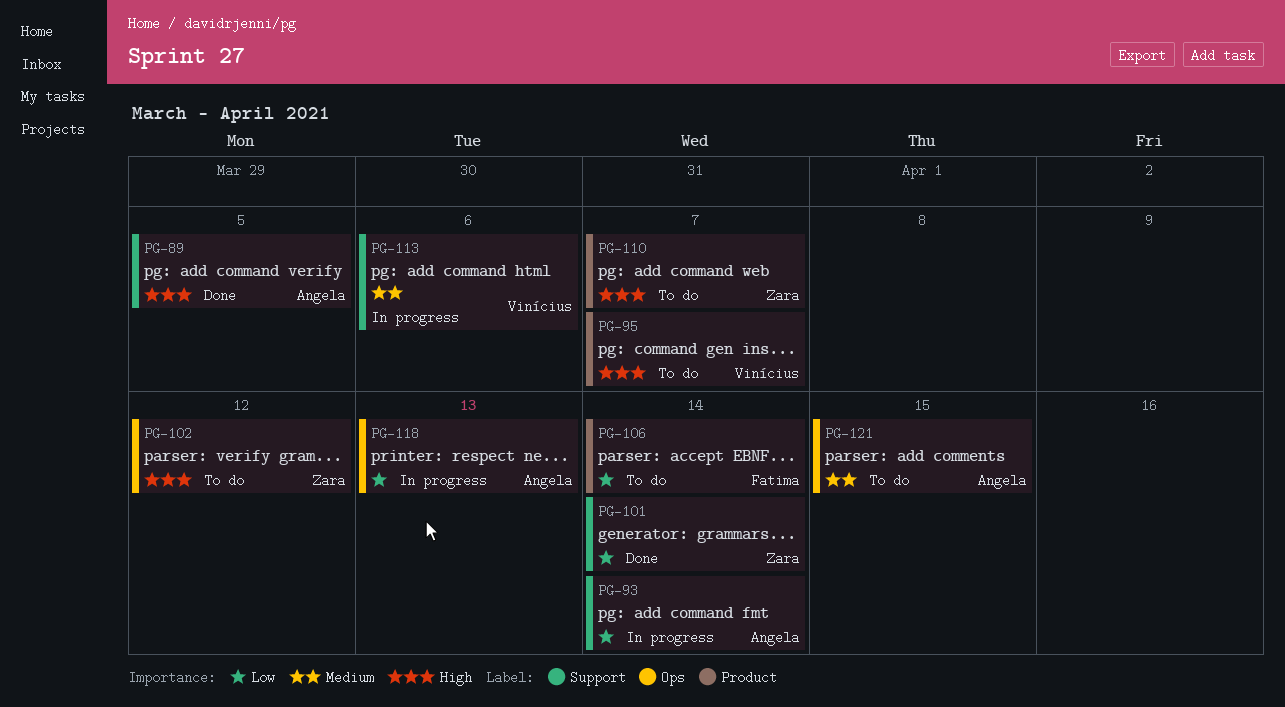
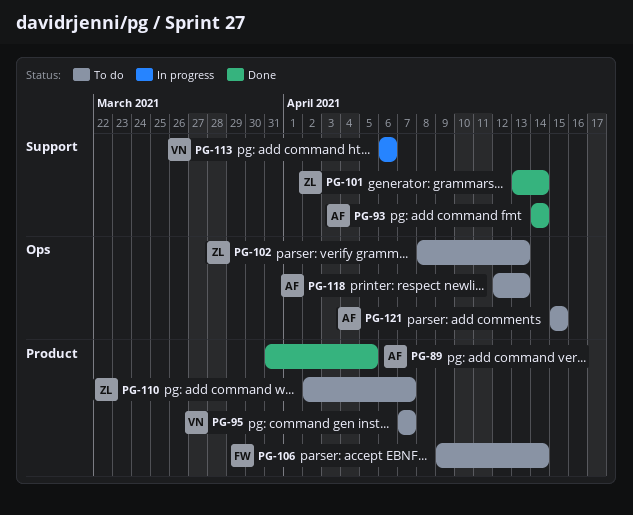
PG-89, label: Support -> Product
PG-93, status: In progress -> Done
PG-102, due: Apr 12 -> Apr 13
PG-118, status: In progress -> To do

